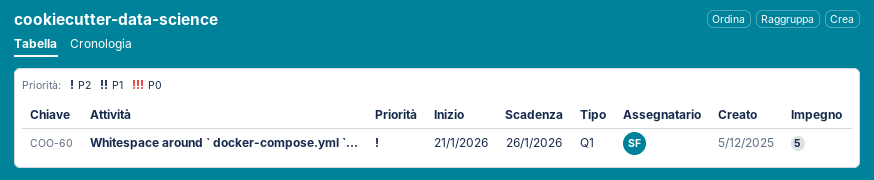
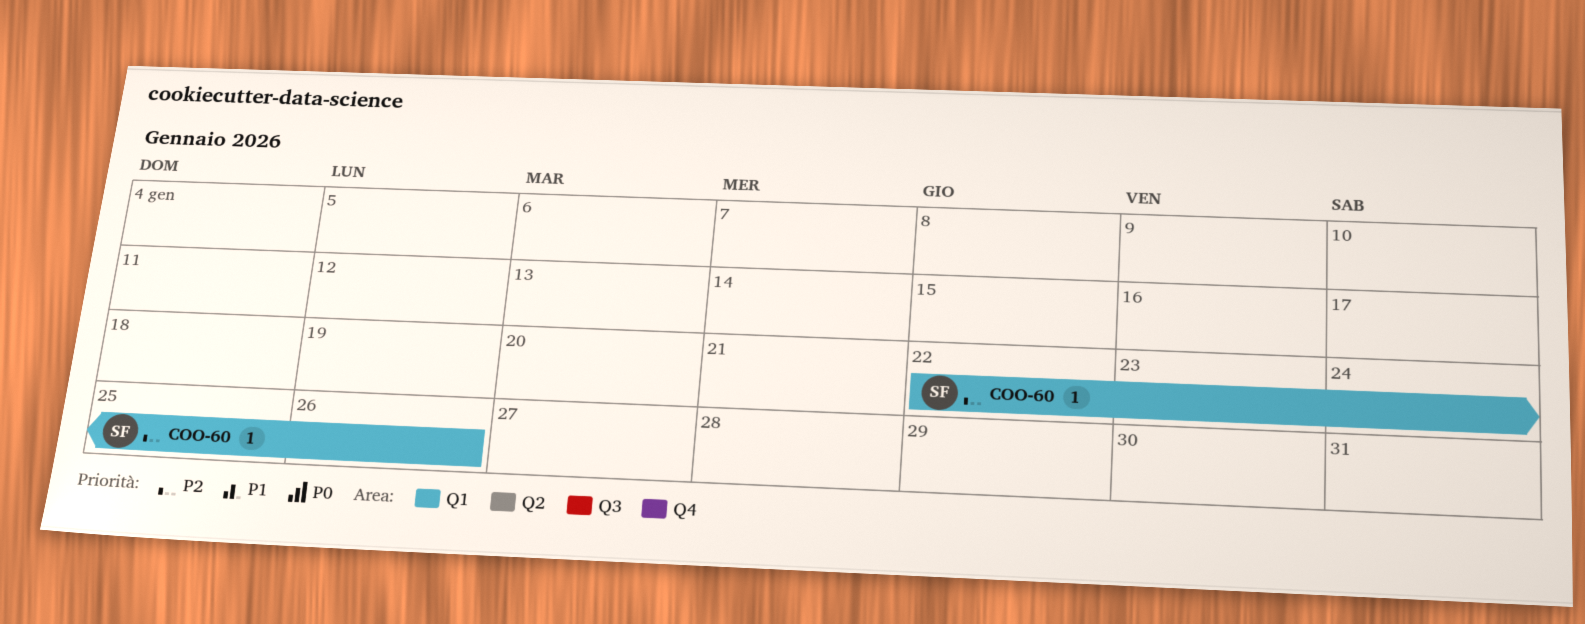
COO-60, estimate: 5 -> 1
COO-60, start: Jan 21 -> Jan 22

